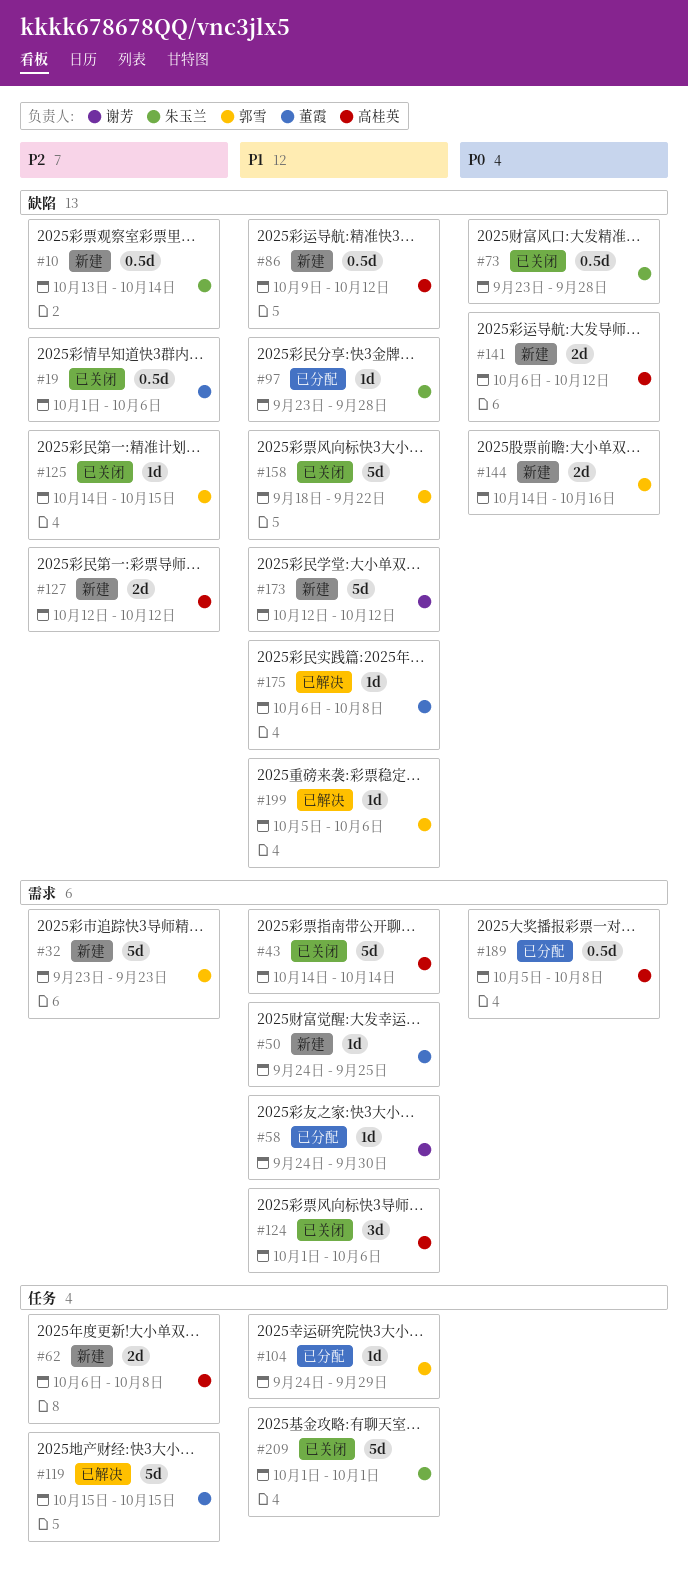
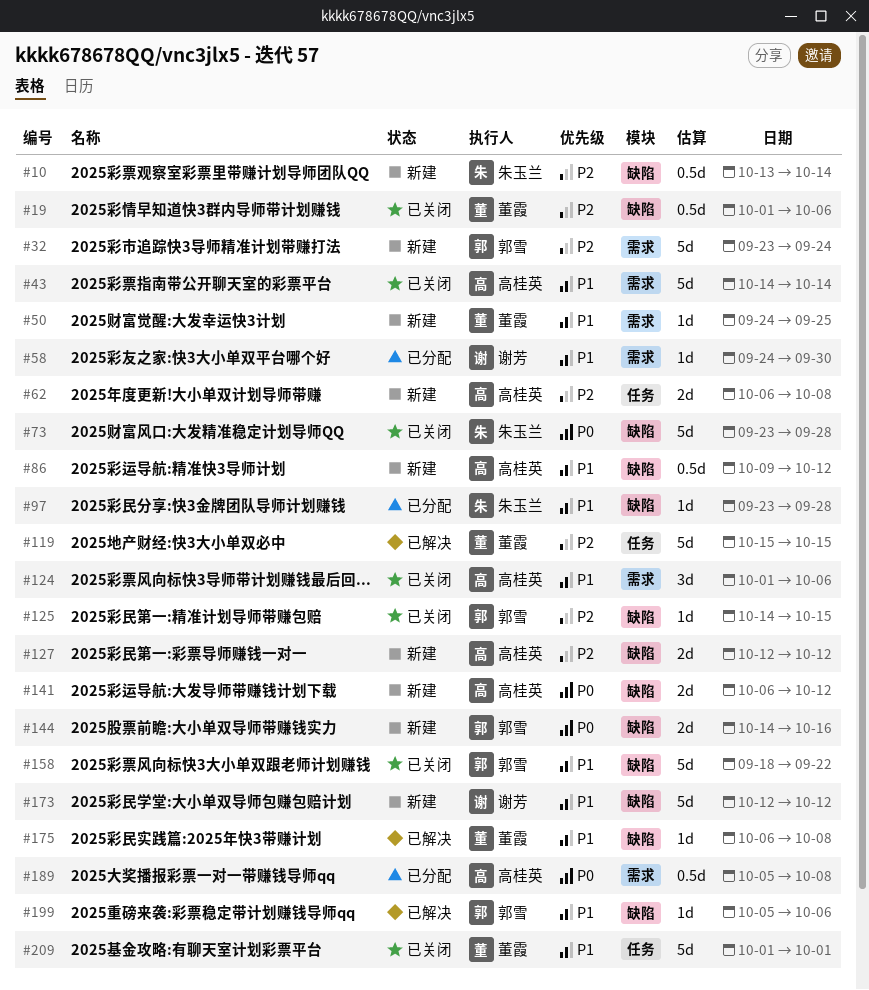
#32, due: Sep 23 -> Sep 24
#73, estimate: 0.5d -> 5d
#104: present -> none
#209, owner: 朱玉兰 -> 董霞

